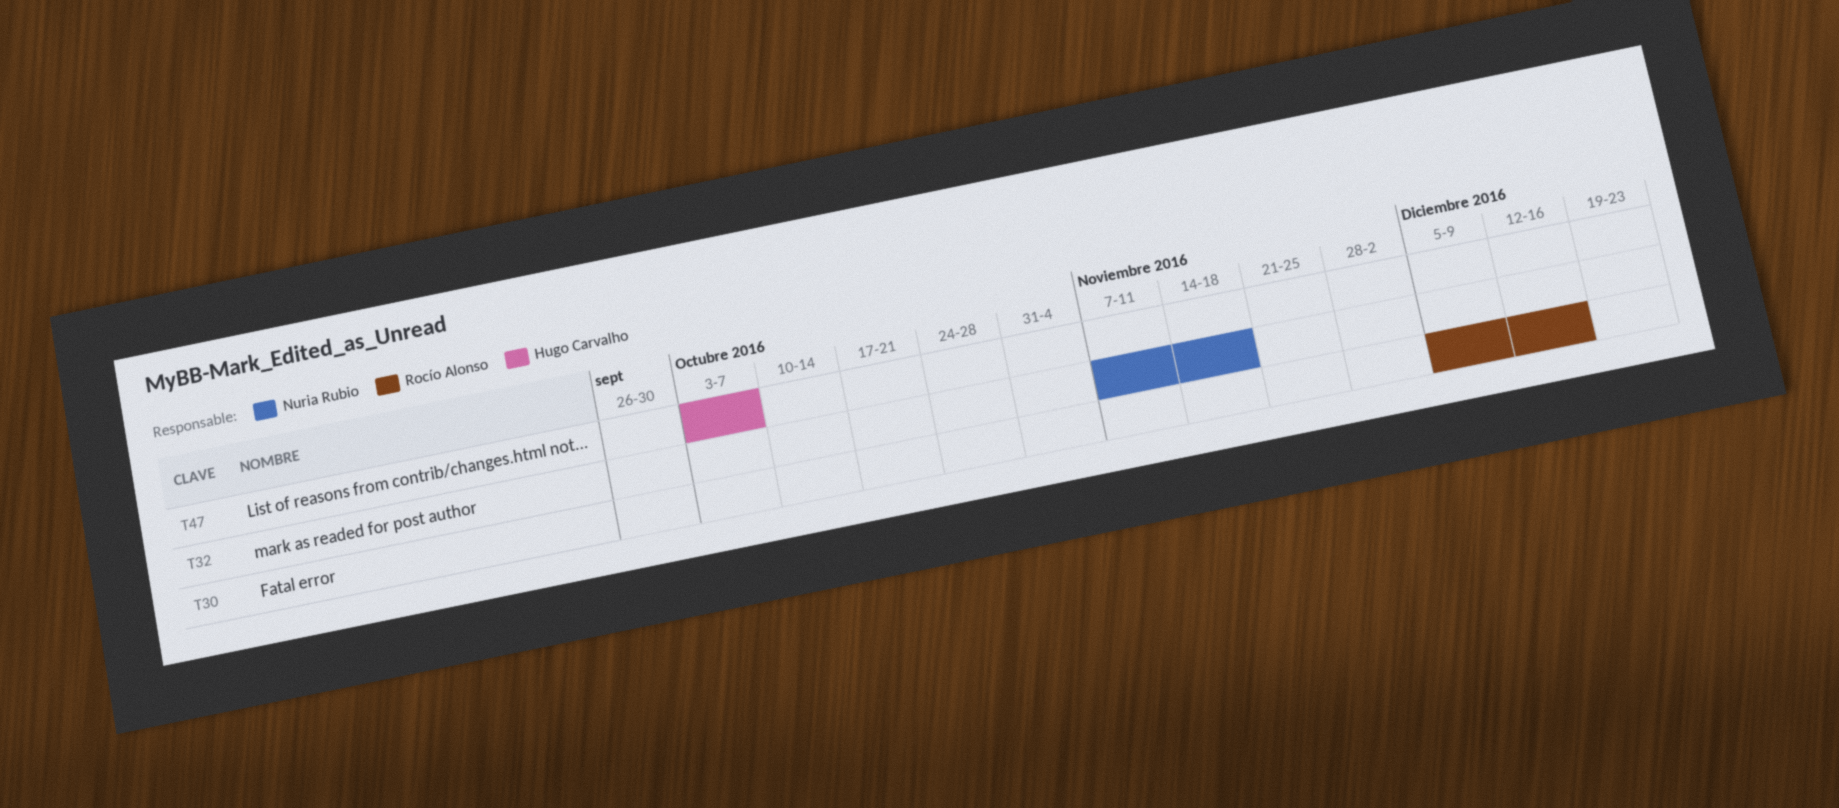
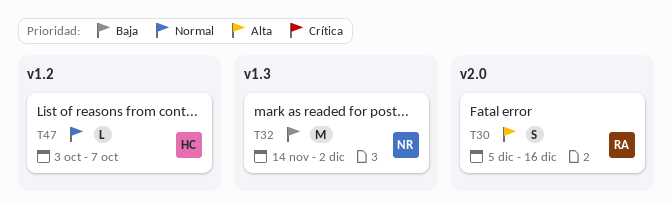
T32, start: Nov 7 -> Nov 14
T32, due: Nov 18 -> Dec 2

